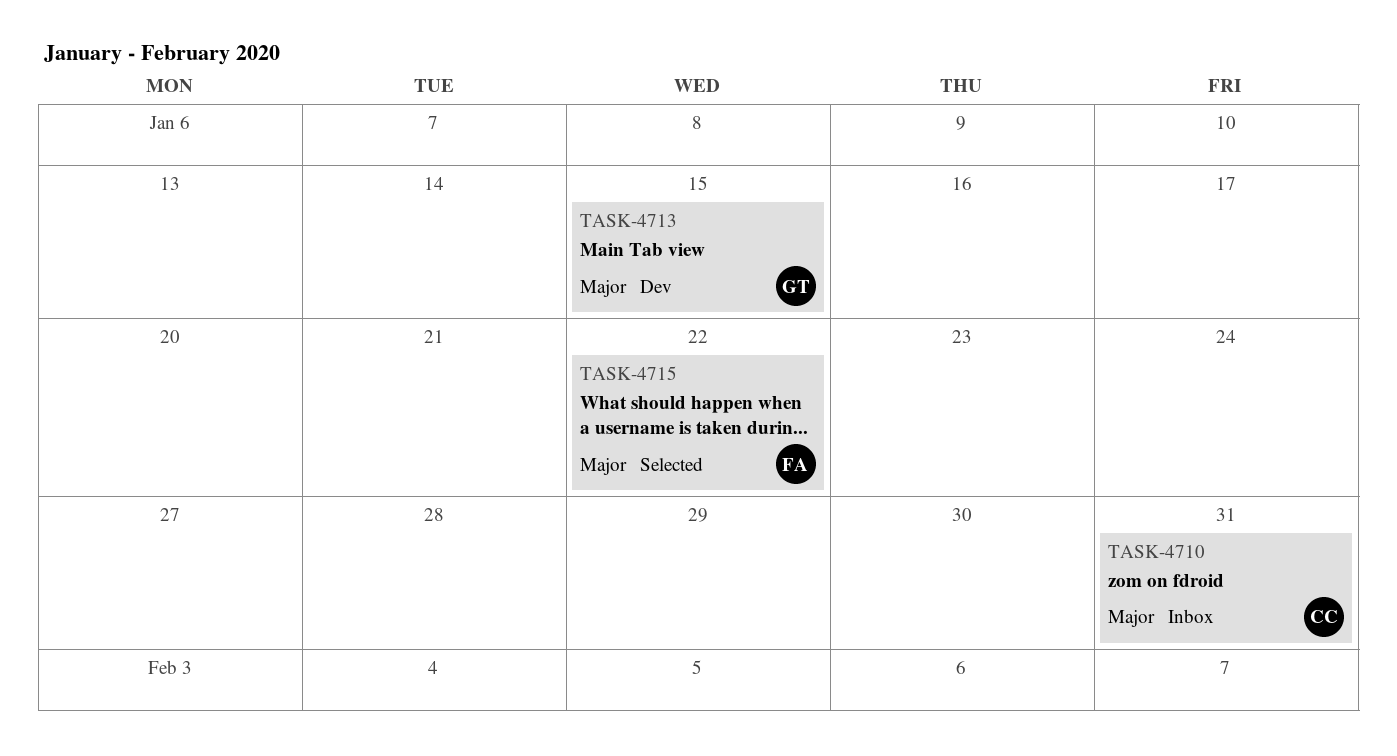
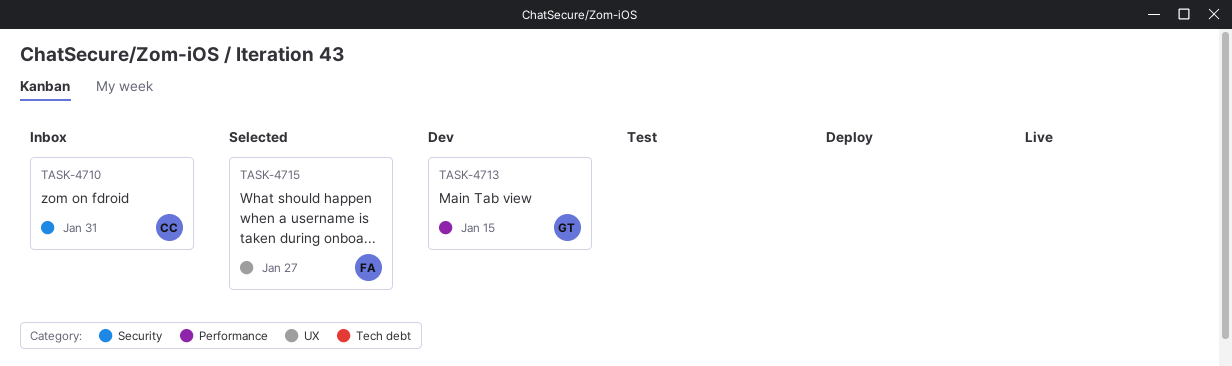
TASK-4715, due: Jan 22 -> Jan 27

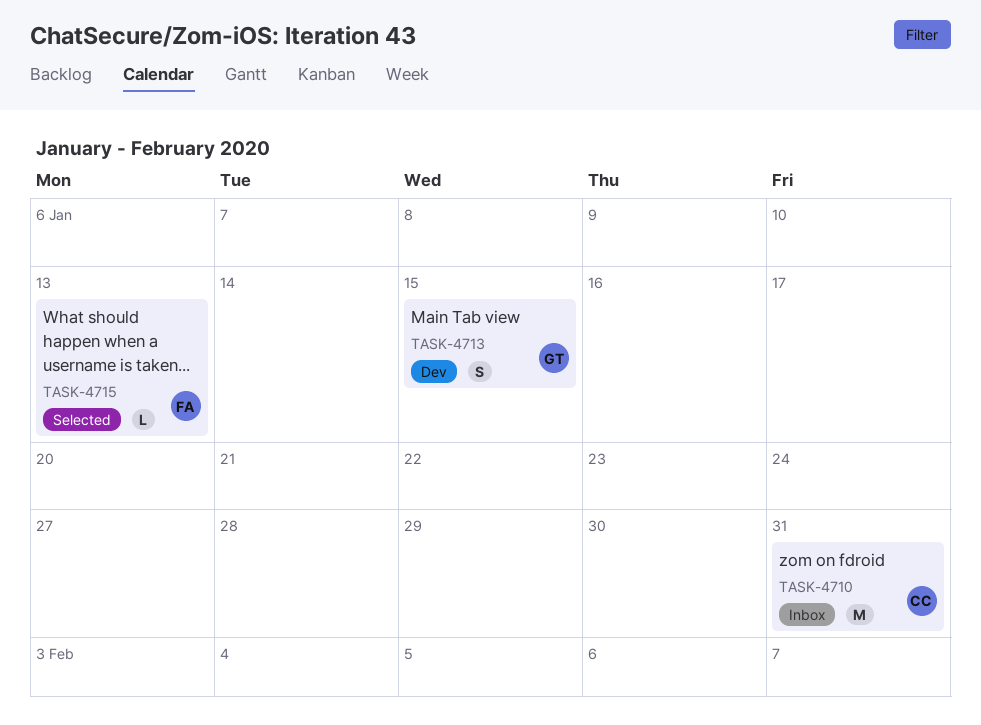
TASK-4715, due: Jan 27 -> Jan 13

